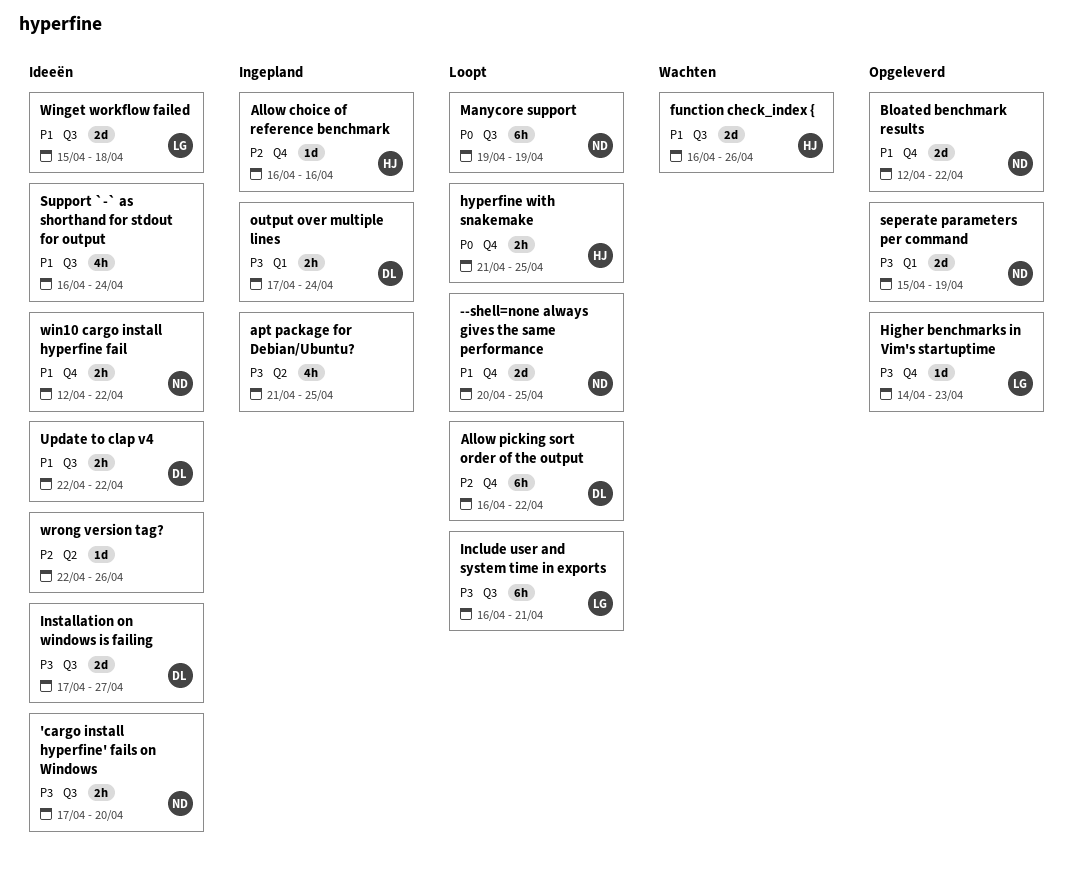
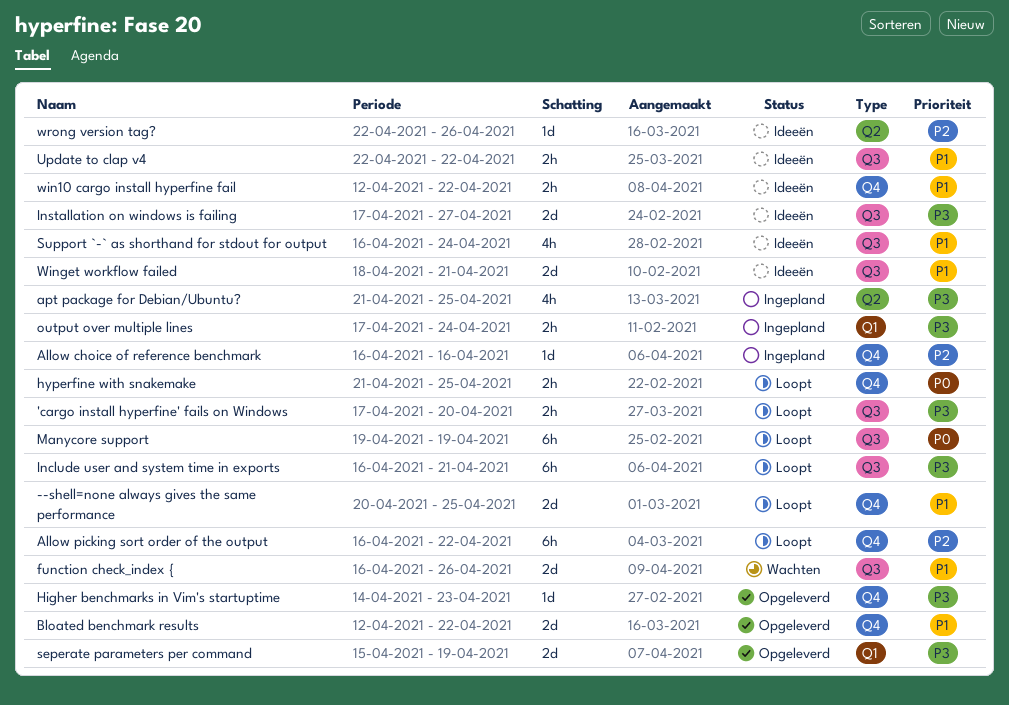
'cargo install hyperfine' fails on Windows, status: Ideeën -> Loopt
Winget workflow failed, start: Apr 15 -> Apr 18
Winget workflow failed, due: Apr 18 -> Apr 21

